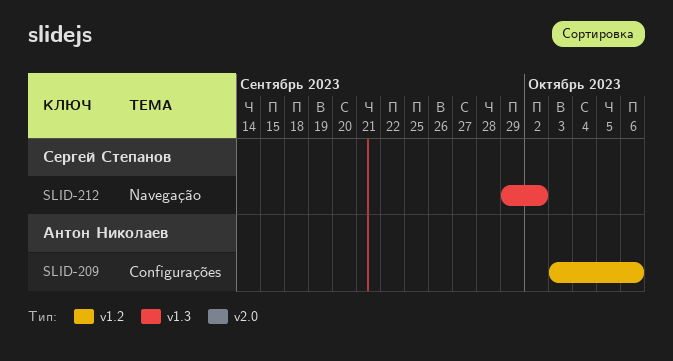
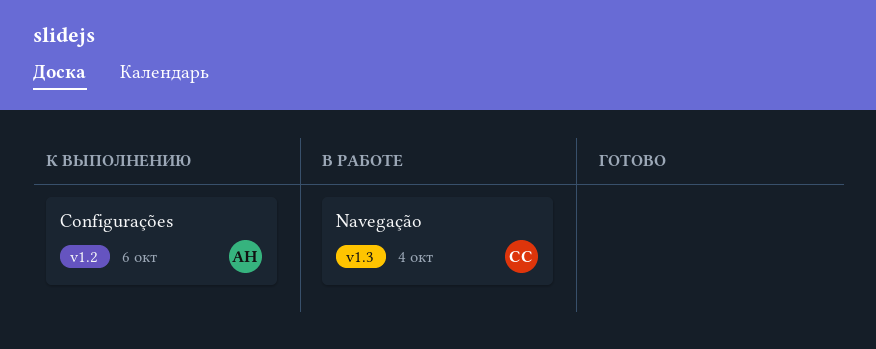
Navegação, due: Oct 2 -> Oct 4

